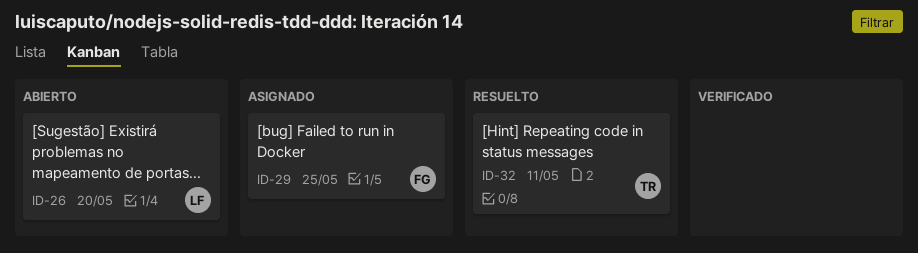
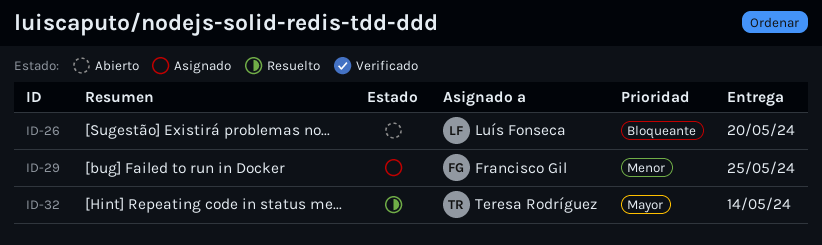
ID-32, due: May 11 -> May 14

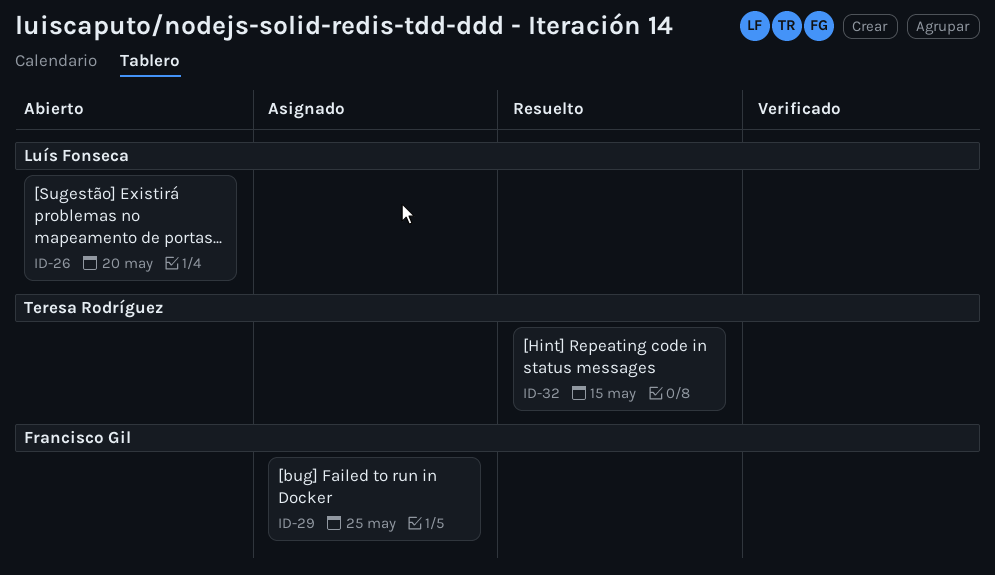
ID-32, due: May 14 -> May 15

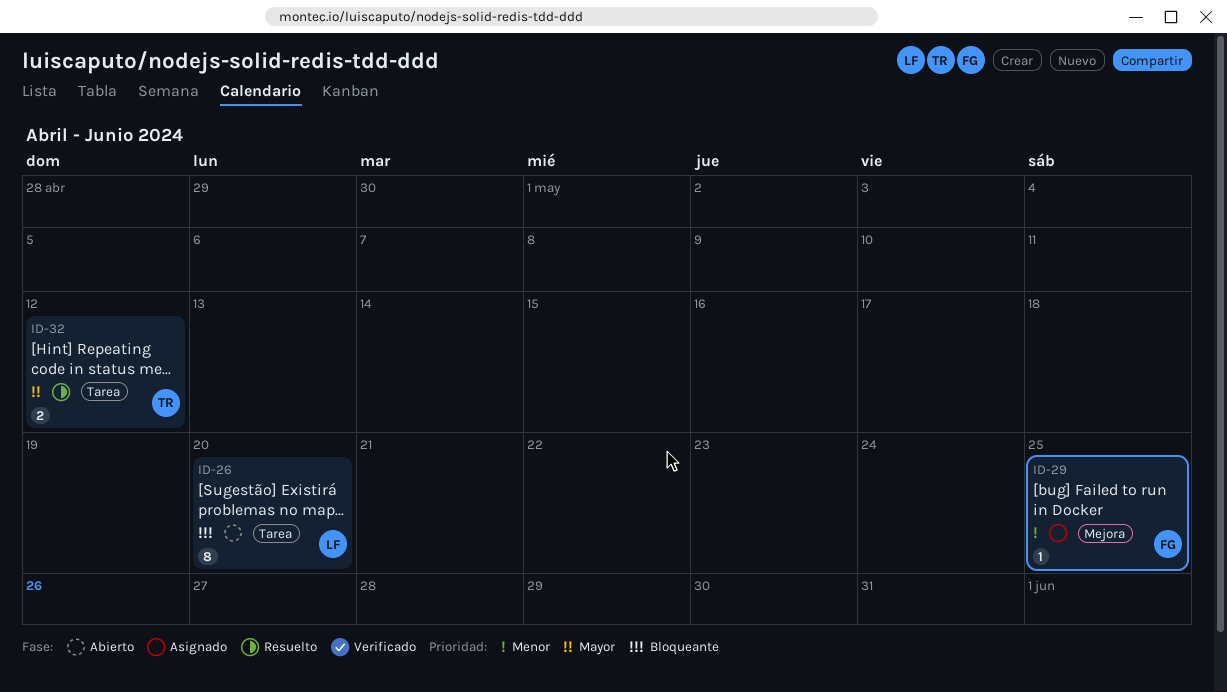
ID-32, due: May 15 -> May 12

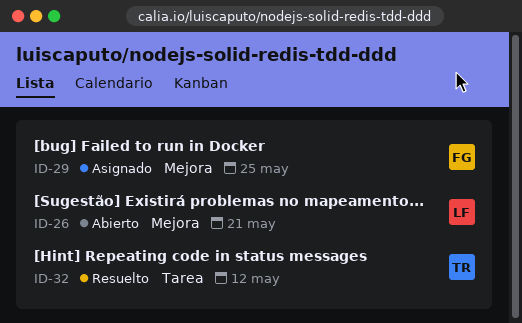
ID-26, label: Tarea -> Mejora
ID-26, due: May 20 -> May 21

